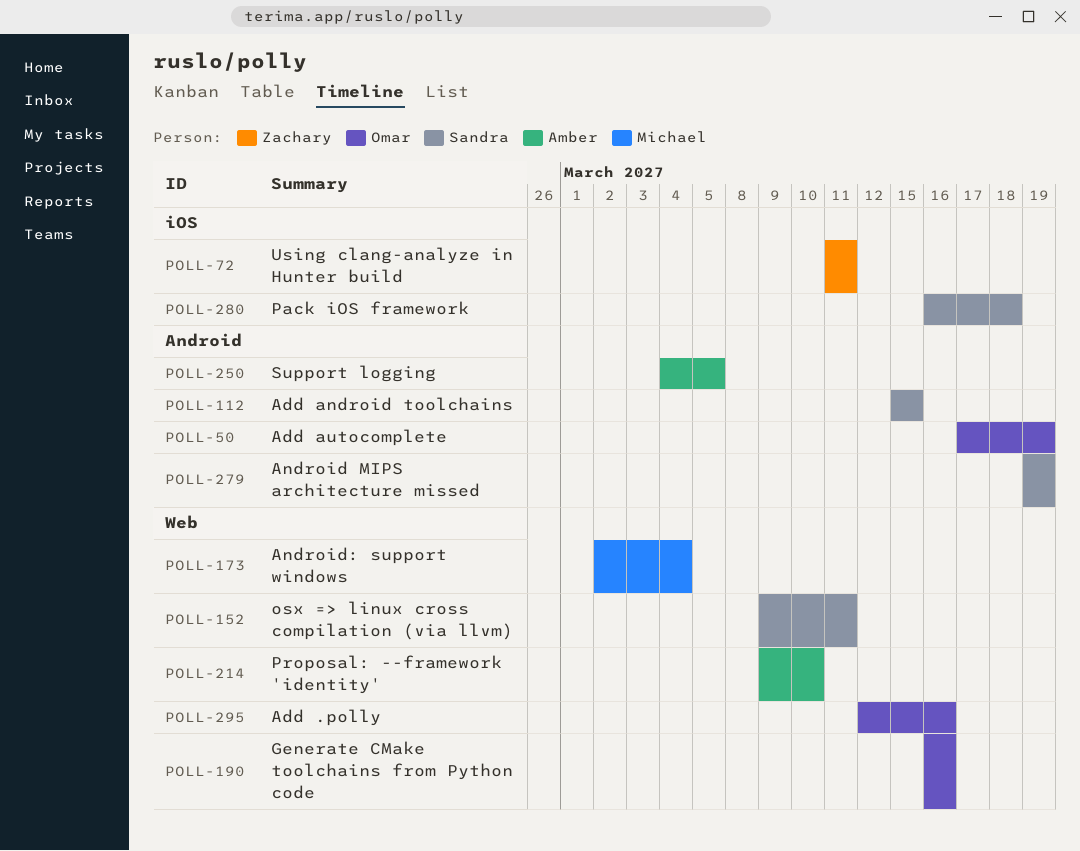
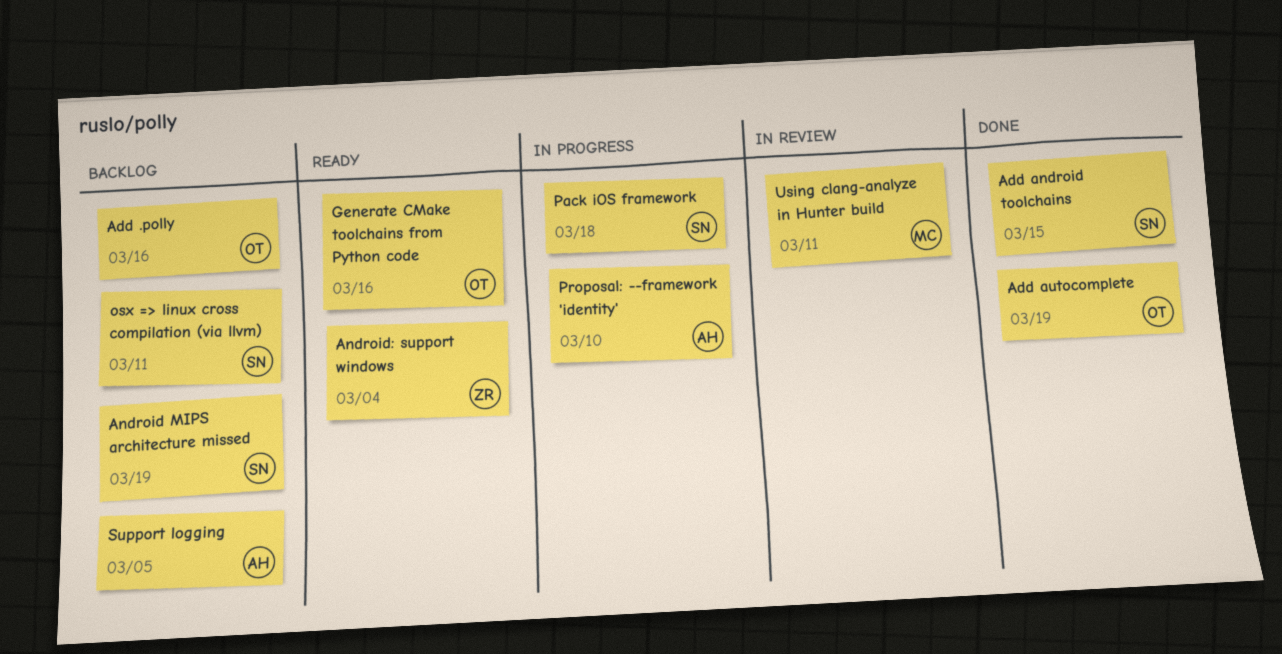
Android: support windows, owner: Michael -> Zachary
Using clang-analyze in Hunter build, owner: Zachary -> Michael

